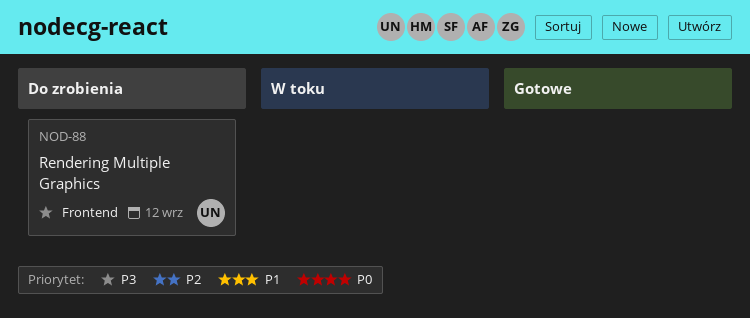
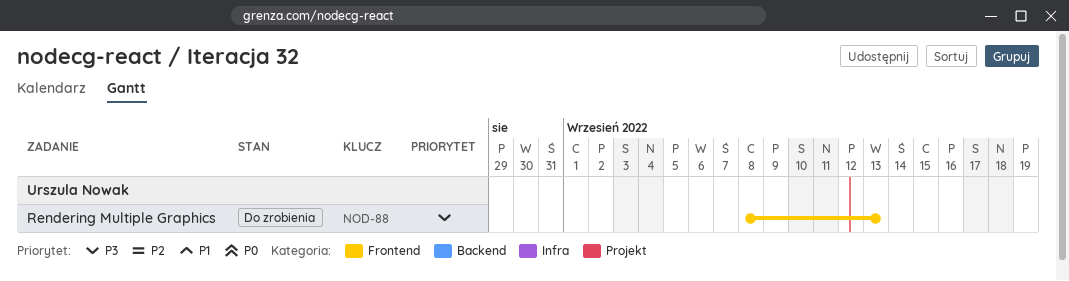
NOD-88, due: Sep 12 -> Sep 13

